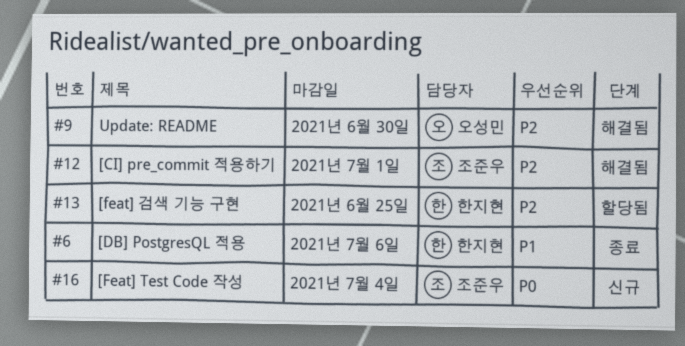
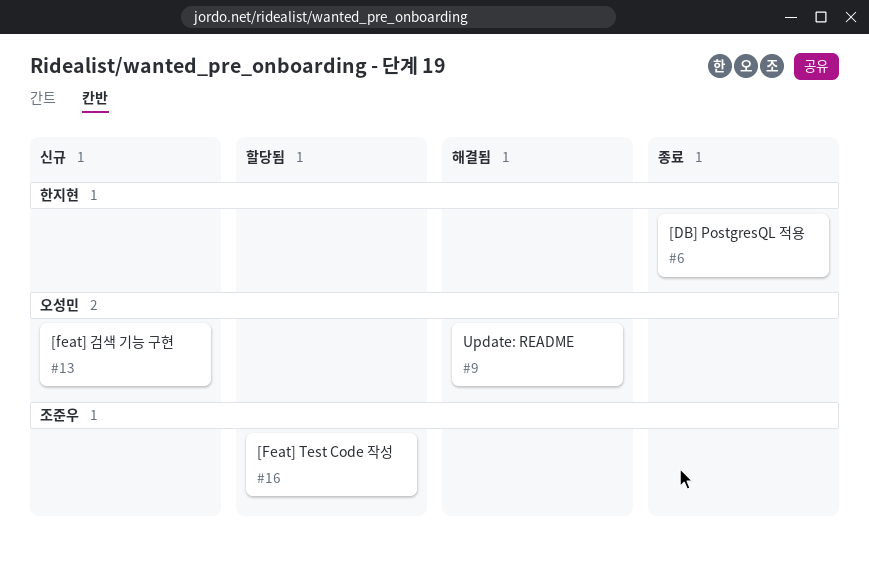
#12: present -> none
#13, status: 할당됨 -> 신규
#13, owner: 한지현 -> 오성민
#16, status: 신규 -> 할당됨

